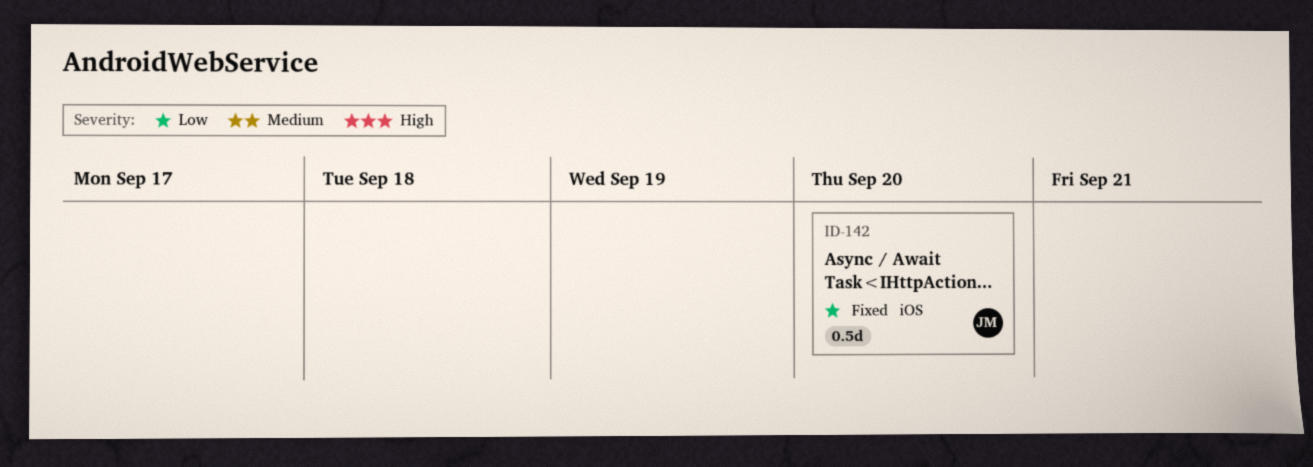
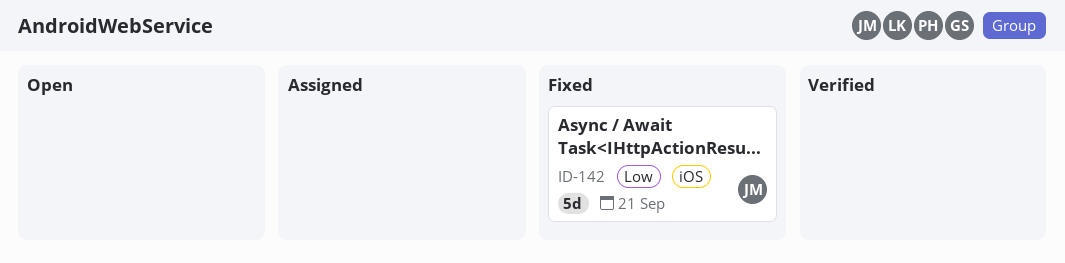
ID-142, estimate: 0.5d -> 5d
ID-142, due: Sep 20 -> Sep 21

